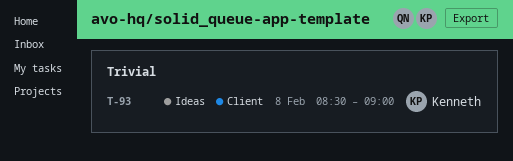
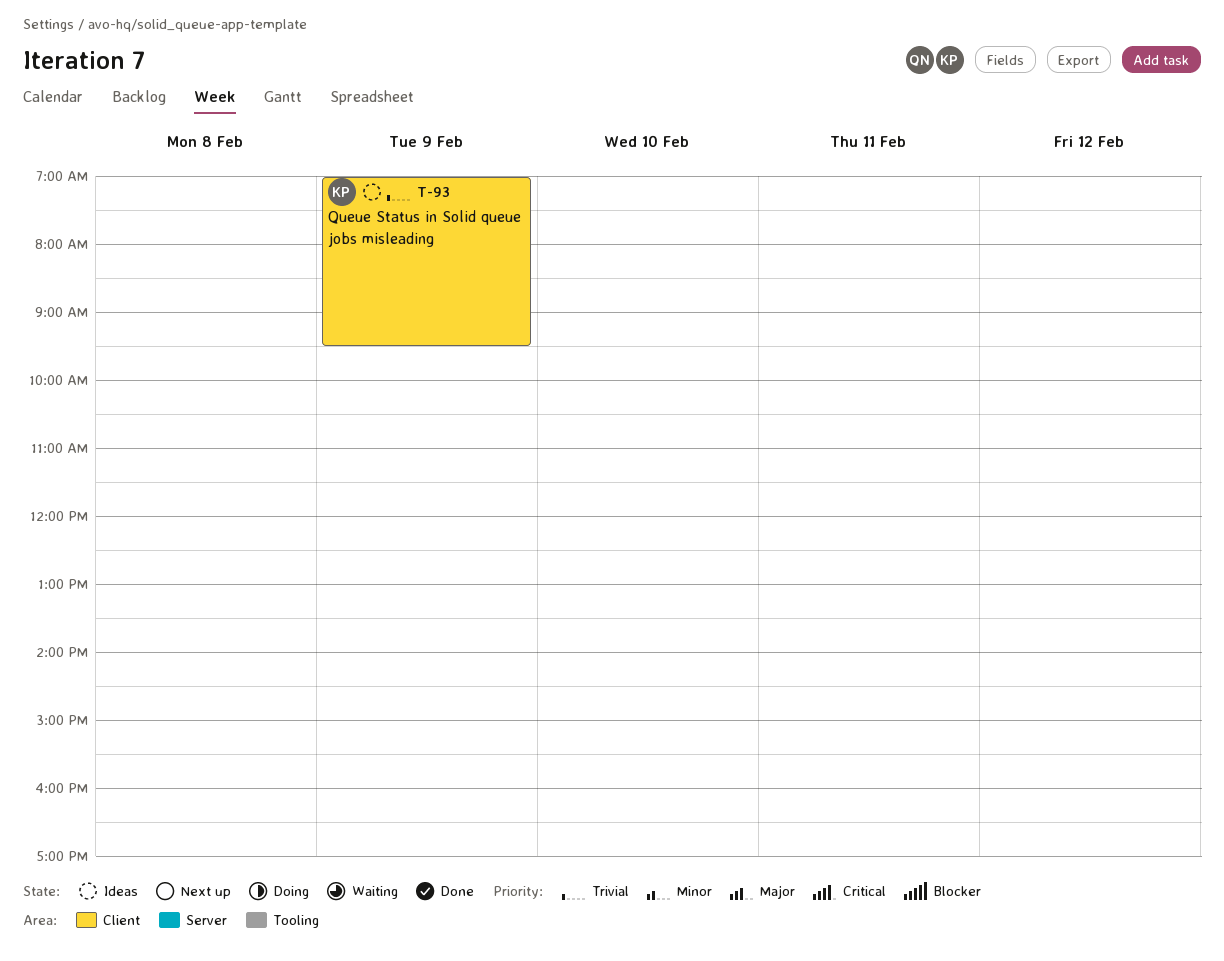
T-93, day: Feb 8 -> Feb 9
T-93, begins: 08:30 -> 07:00
T-93, ends: 09:00 -> 09:30

